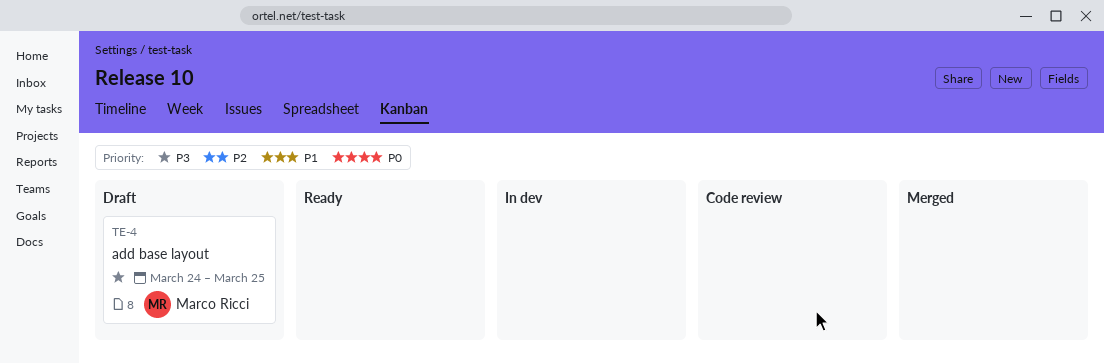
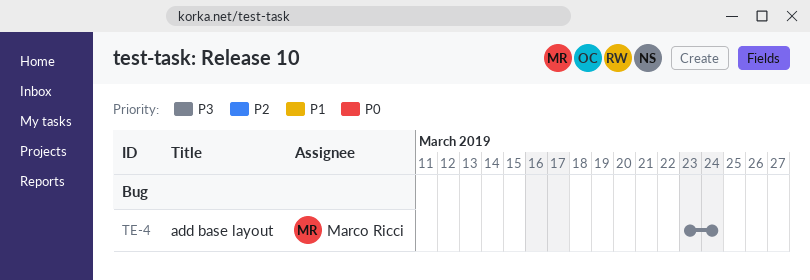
TE-4, start: Mar 24 -> Mar 23
TE-4, due: Mar 25 -> Mar 24

